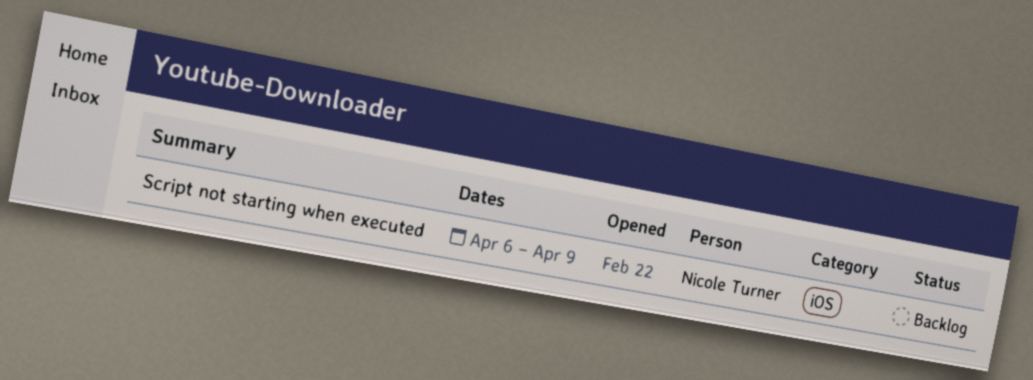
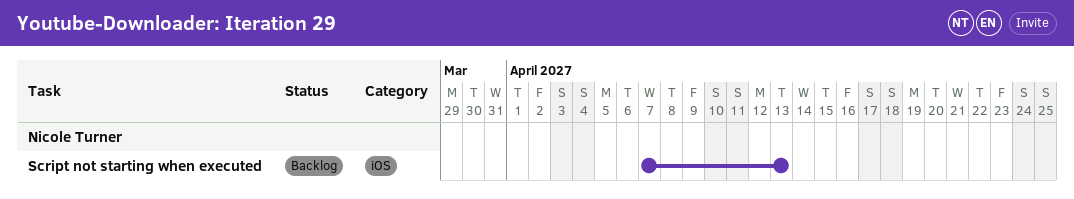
Script not starting when executed, start: Apr 6 -> Apr 7
Script not starting when executed, due: Apr 9 -> Apr 13

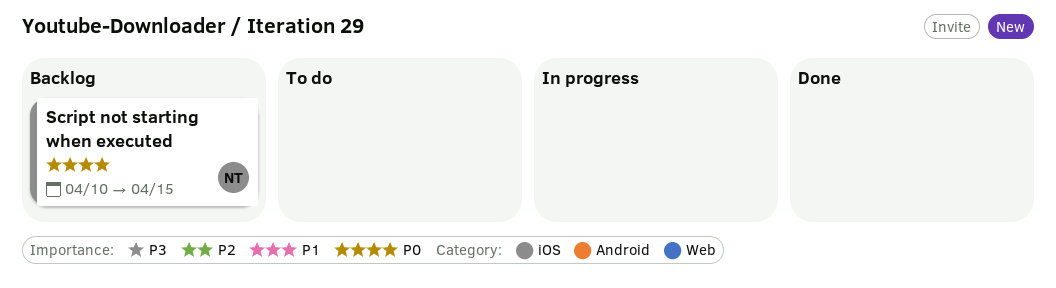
Script not starting when executed, start: Apr 7 -> Apr 10
Script not starting when executed, due: Apr 13 -> Apr 15

